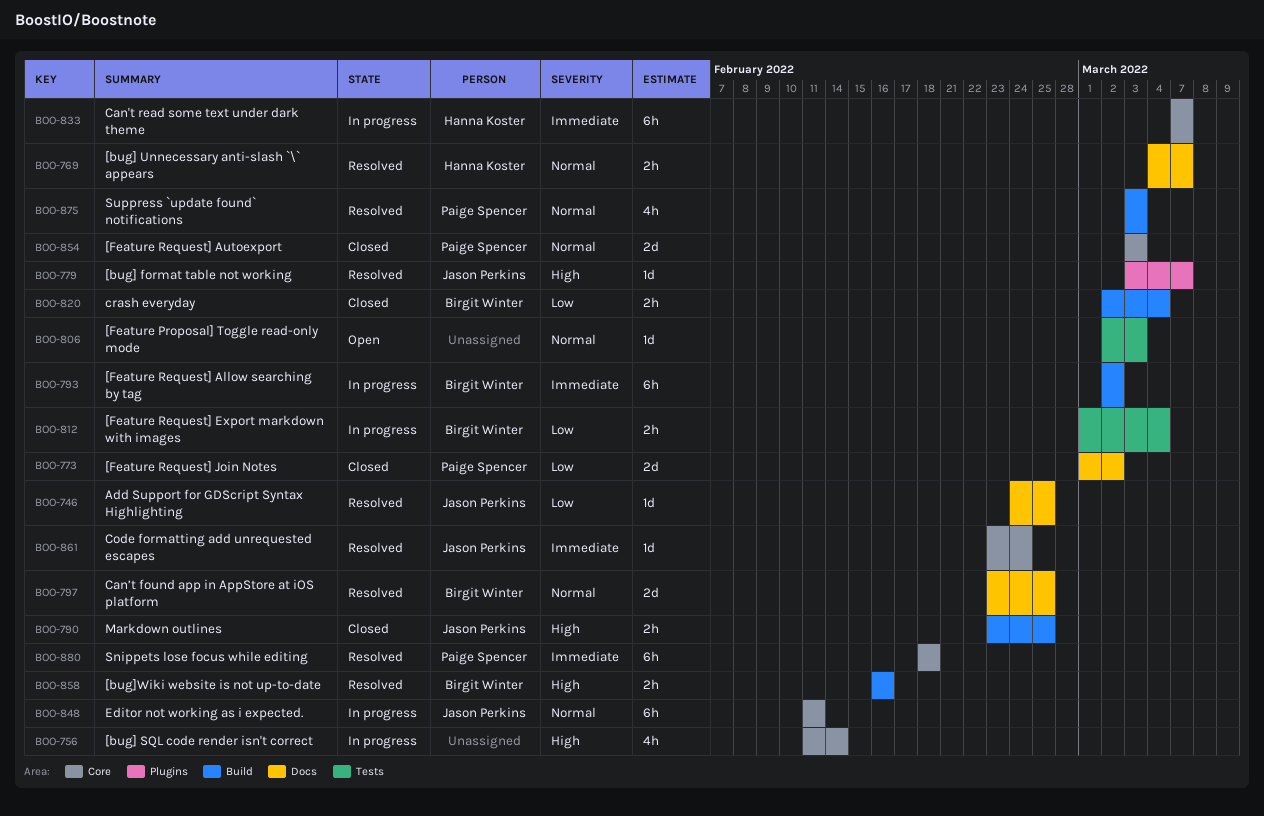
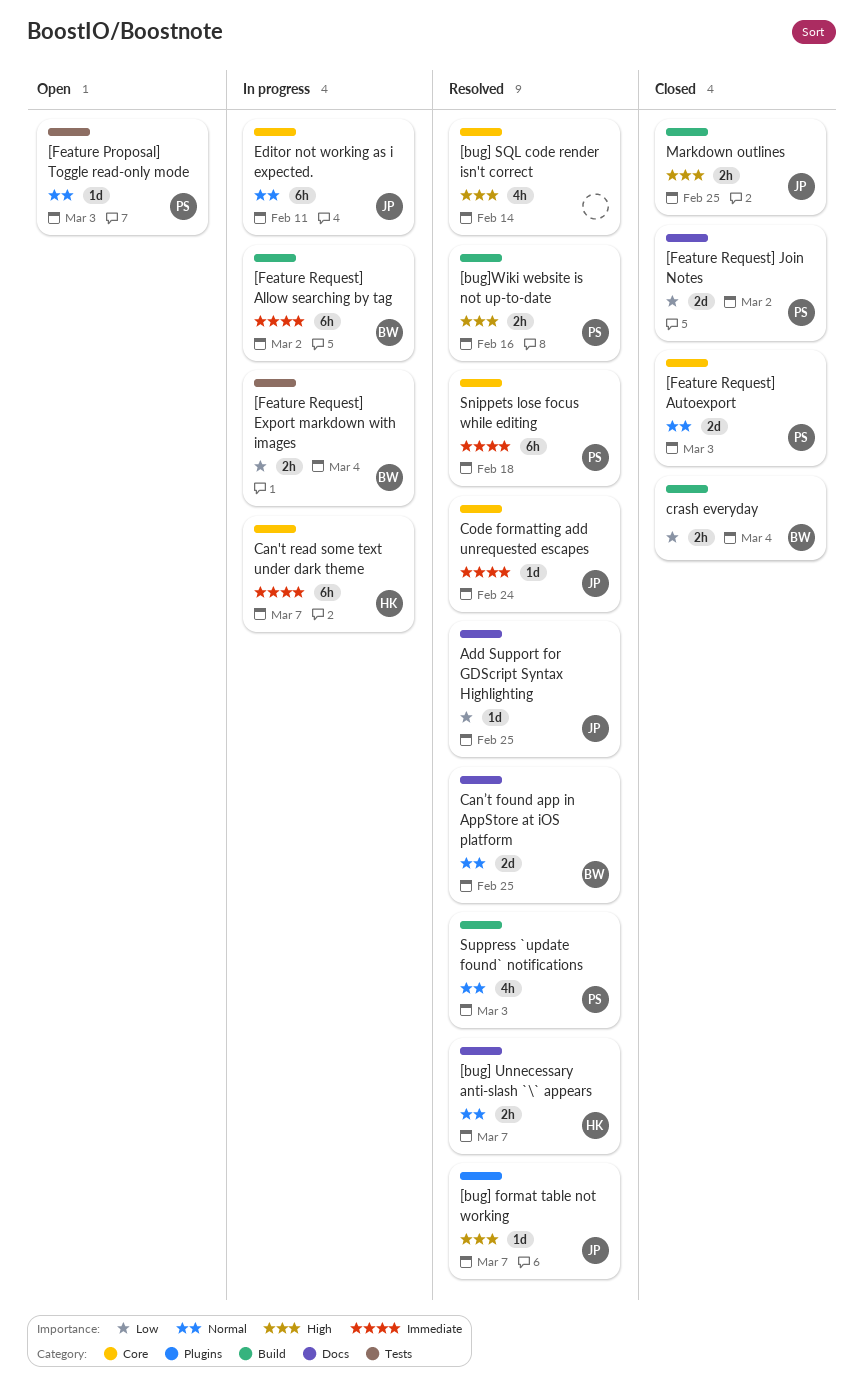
[bug] SQL code render isn't correct, status: In progress -> Resolved
[bug]Wiki website is not up-to-date, owner: Birgit Winter -> Paige Spencer
[Feature Proposal] Toggle read-only mode, owner: none -> Paige Spencer

